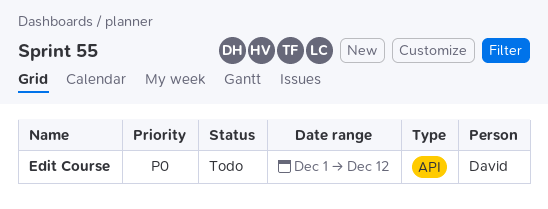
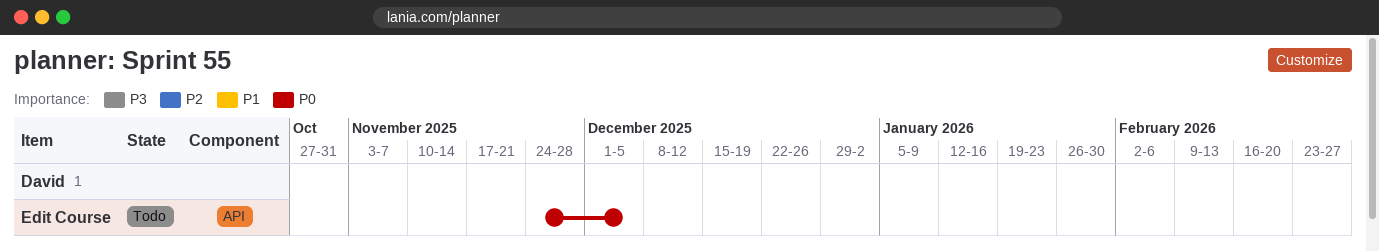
Edit Course, start: Dec 1 -> Nov 24
Edit Course, due: Dec 12 -> Dec 5

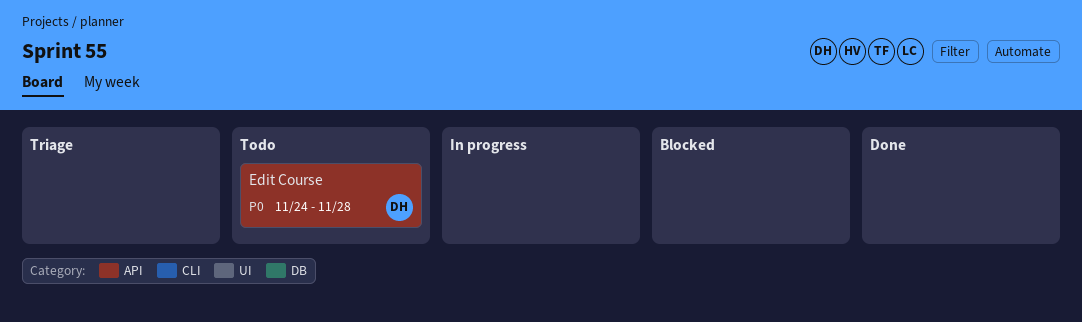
Edit Course, due: Dec 5 -> Nov 28

